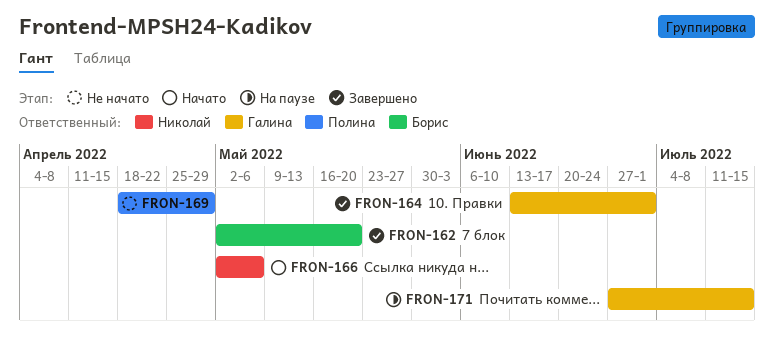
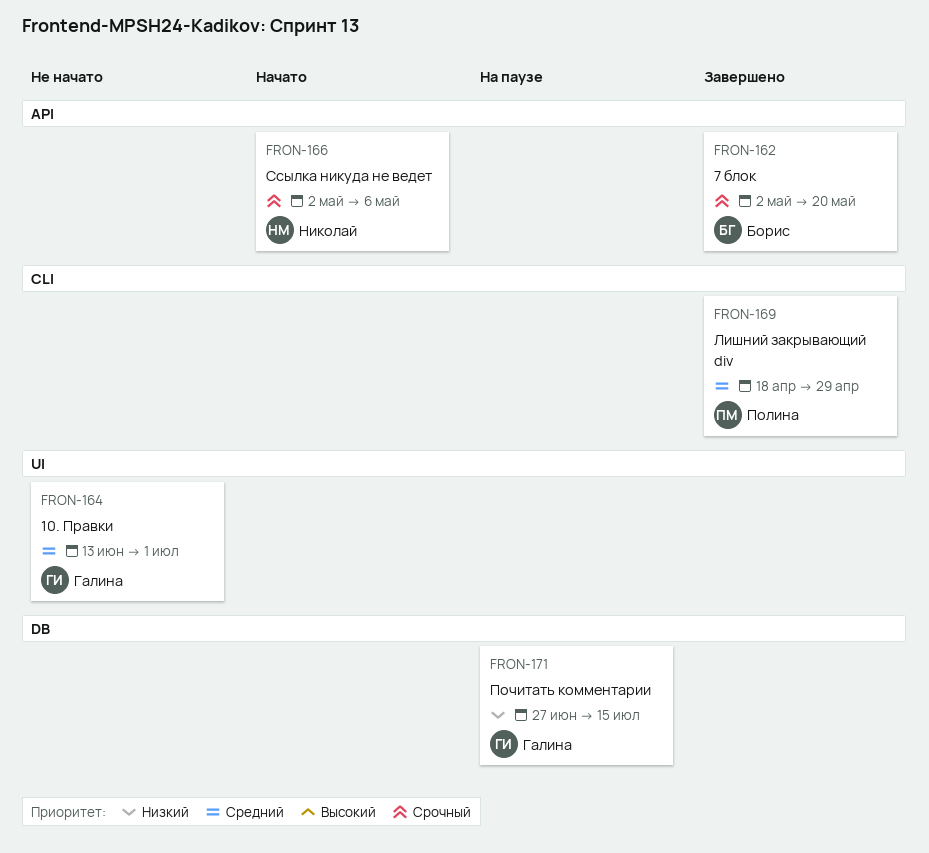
FRON-164, status: Завершено -> Не начато
FRON-169, status: Не начато -> Завершено

